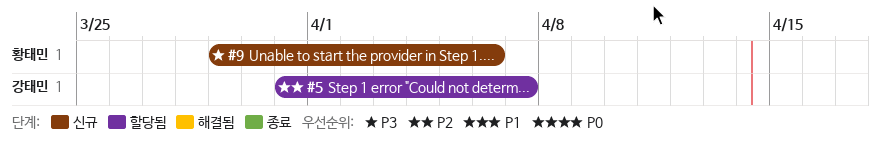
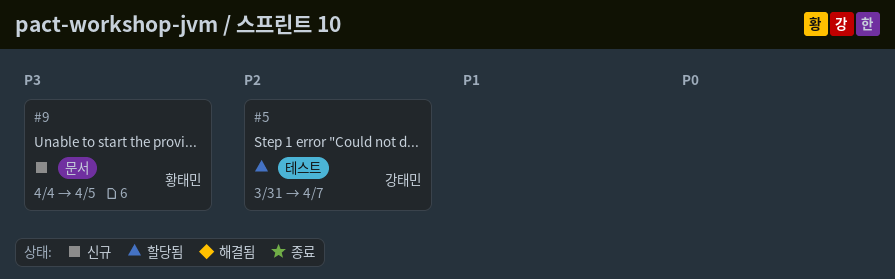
#9, start: Mar 29 -> Apr 4
#9, due: Apr 6 -> Apr 5

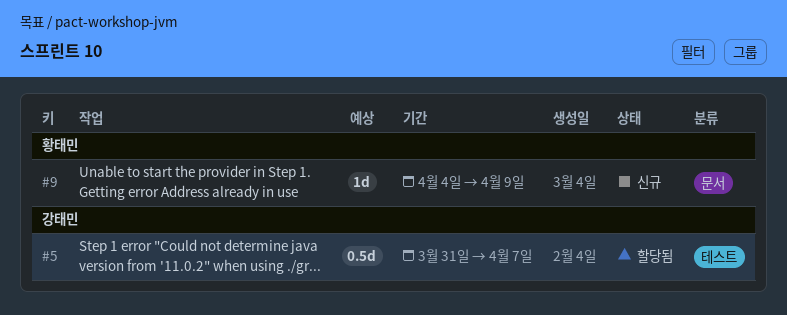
#9, due: Apr 5 -> Apr 9

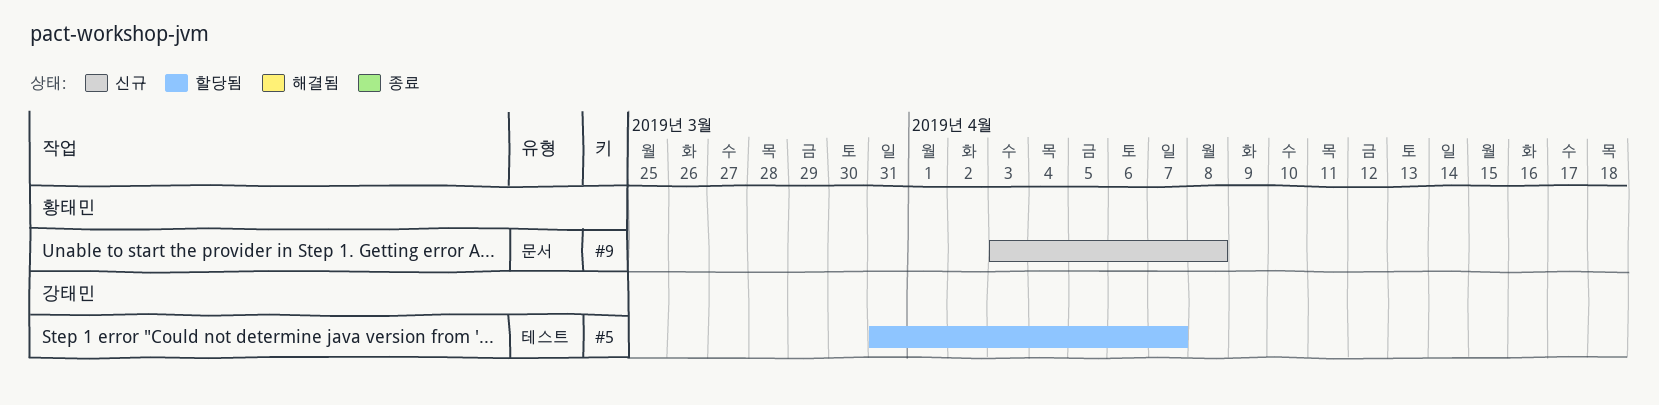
#9, start: Apr 4 -> Apr 3
#9, due: Apr 9 -> Apr 8

